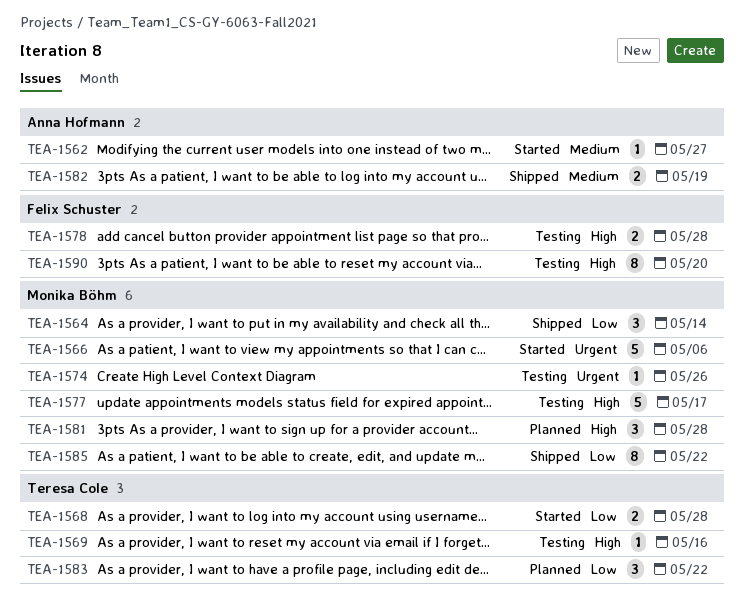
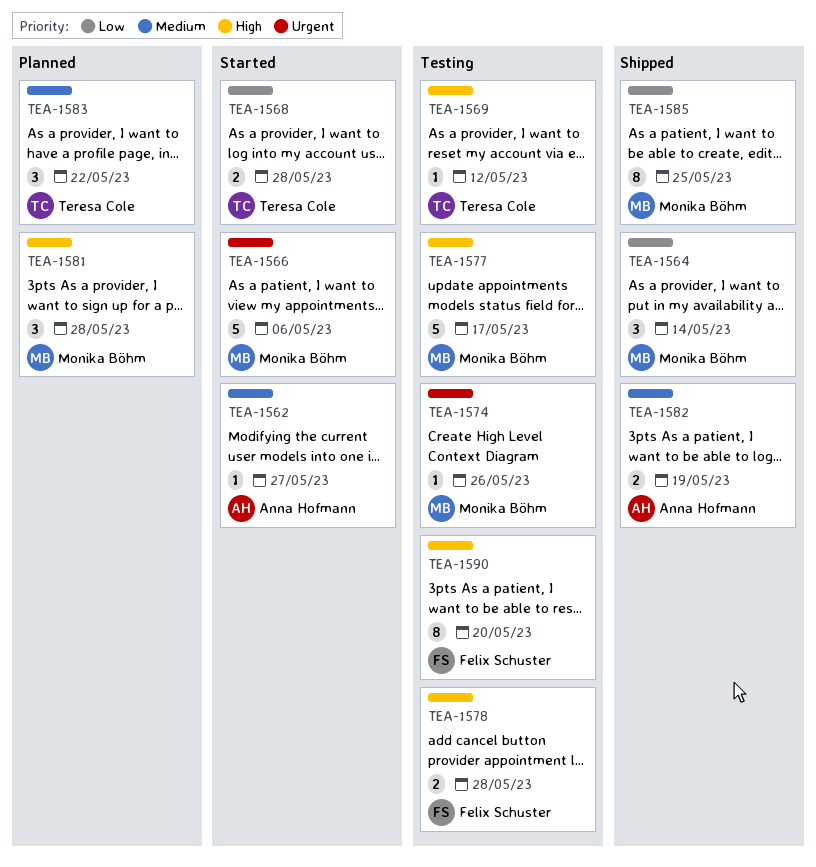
TEA-1569, due: May 16 -> May 12
TEA-1583, priority: Low -> Medium
TEA-1585, due: May 22 -> May 25

